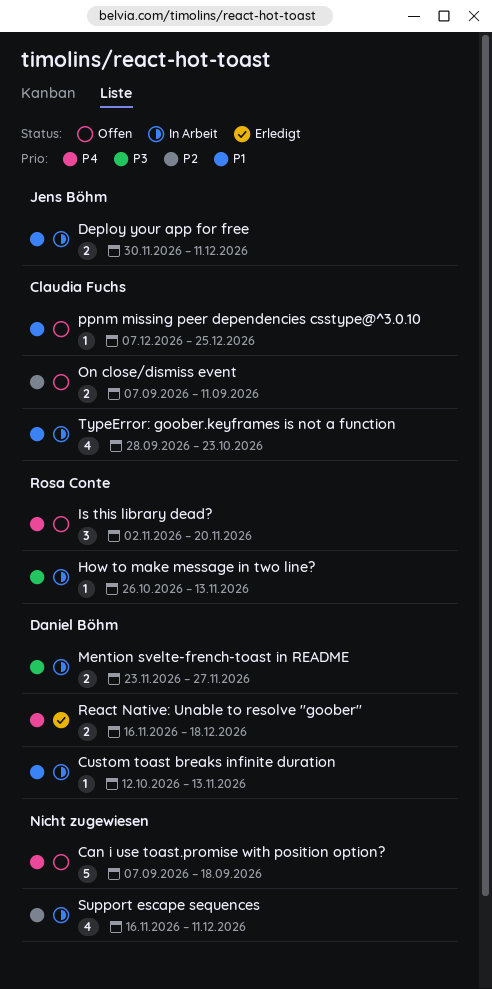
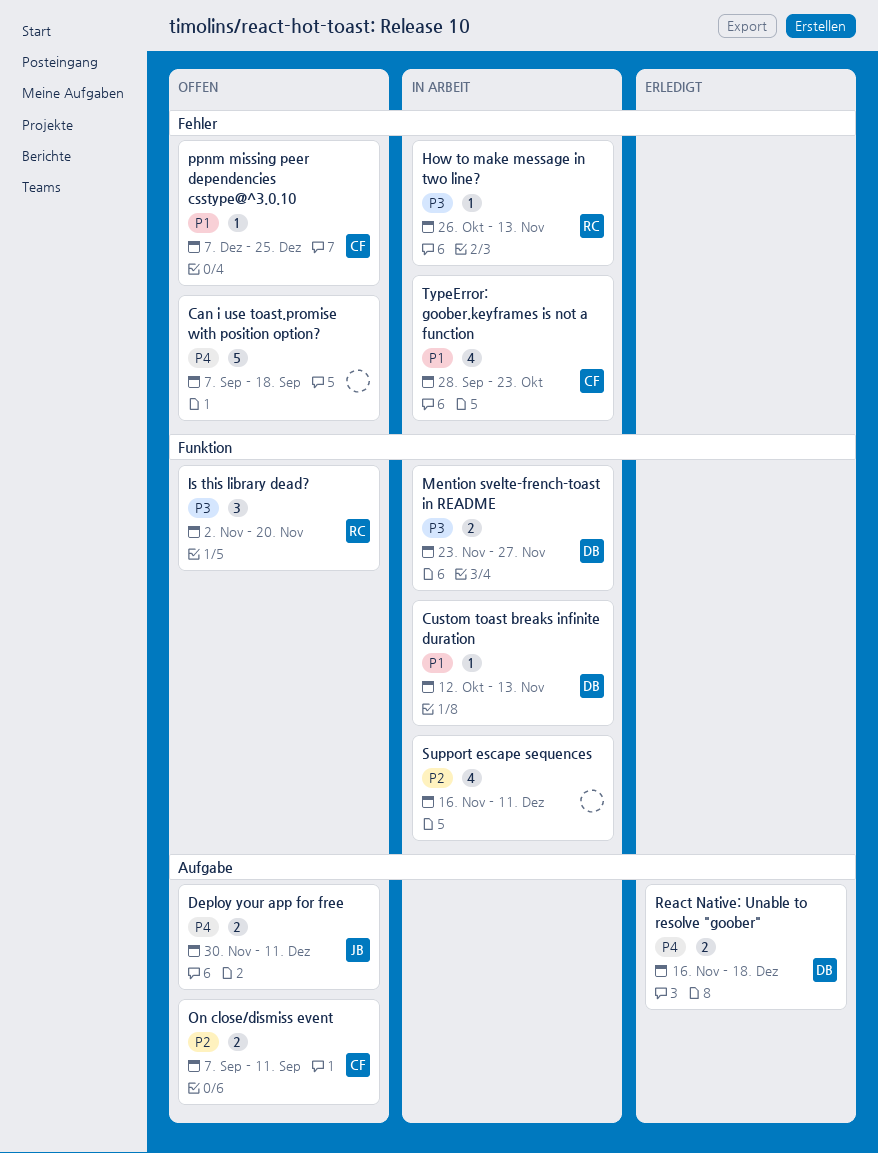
Deploy your app for free, status: In Arbeit -> Offen
Deploy your app for free, priority: P1 -> P4
Is this library dead?, priority: P4 -> P3

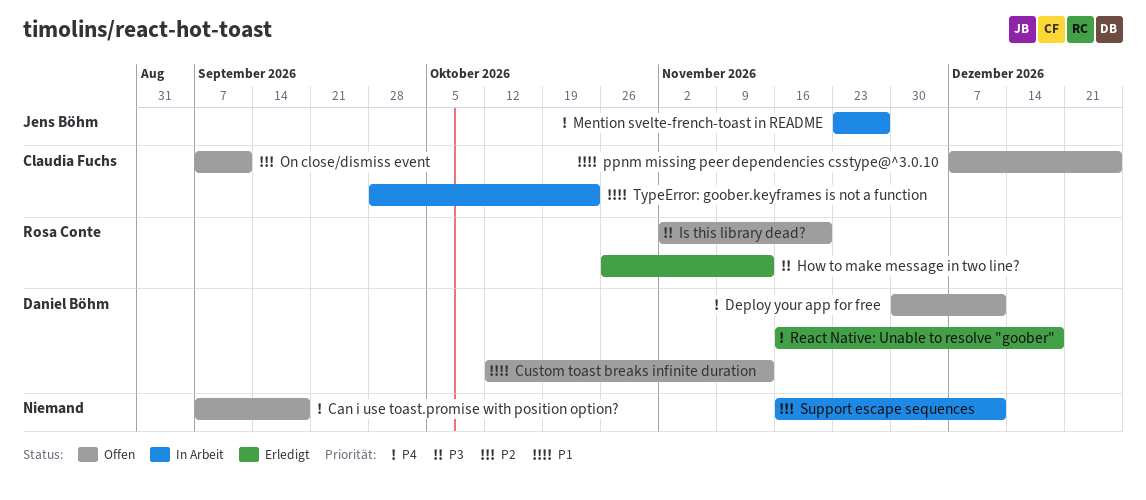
Custom toast breaks infinite duration, status: In Arbeit -> Offen
Deploy your app for free, owner: Jens Böhm -> Daniel Böhm
How to make message in two line?, status: In Arbeit -> Erledigt
Mention svelte-french-toast in README, owner: Daniel Böhm -> Jens Böhm
Mention svelte-french-toast in README, priority: P3 -> P4

